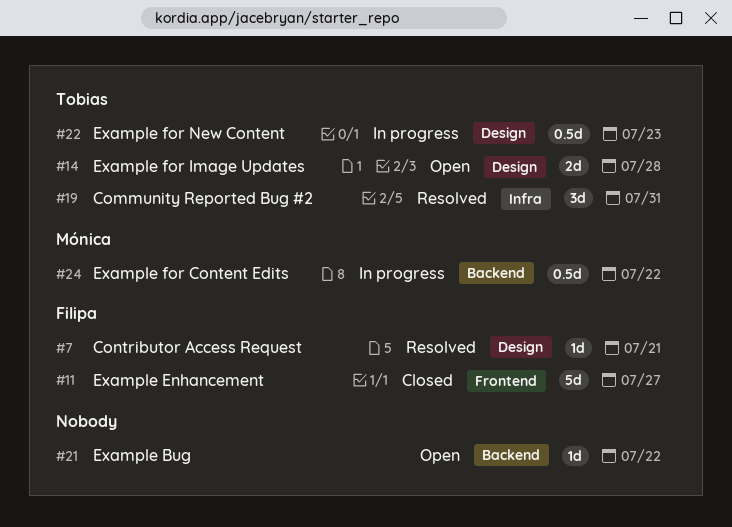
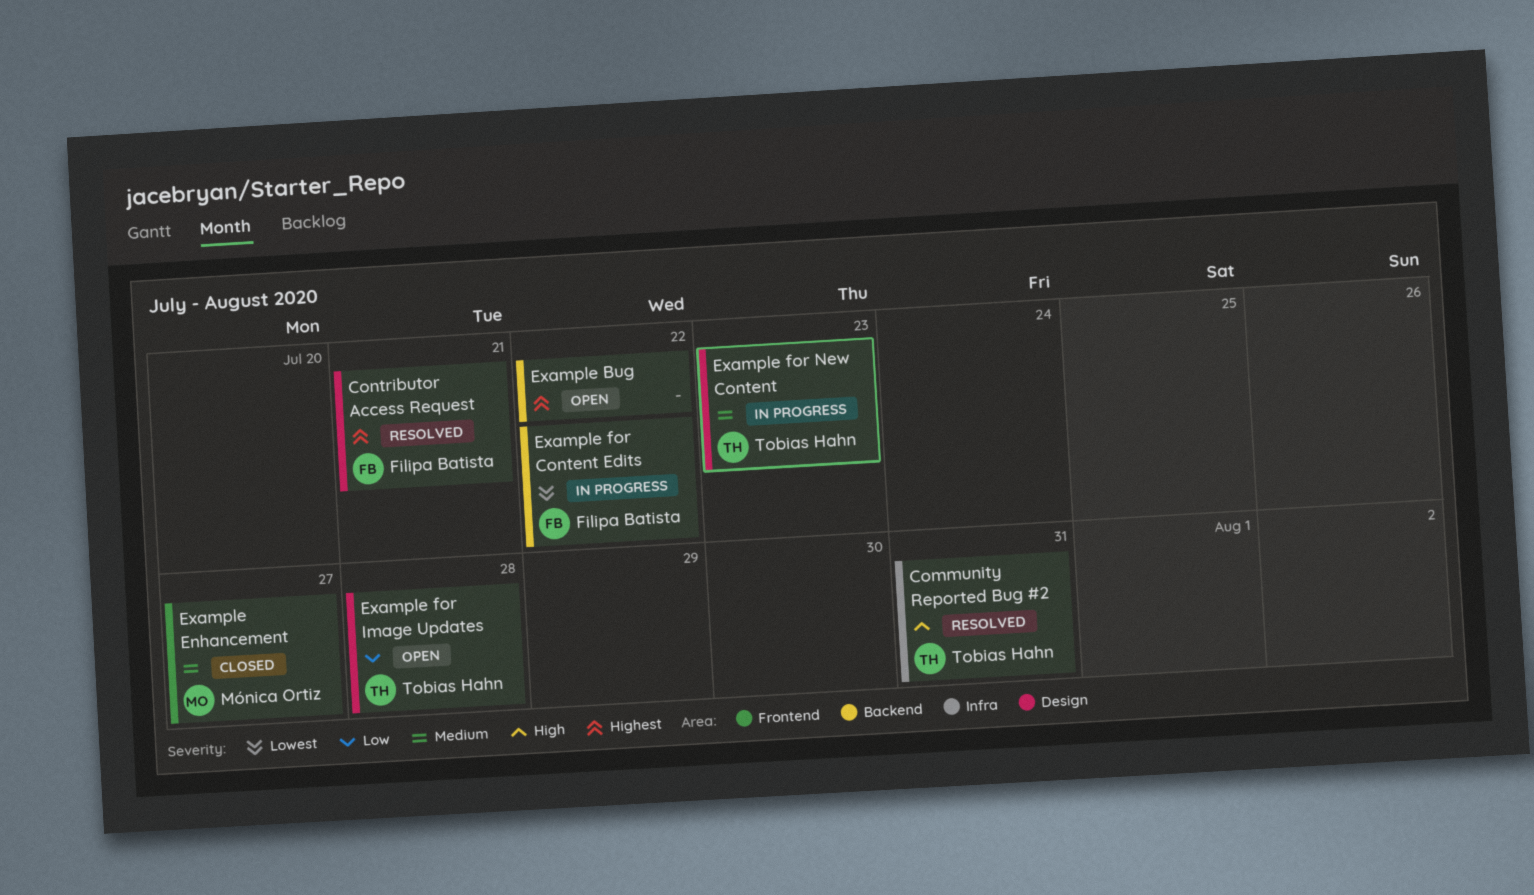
Example Enhancement, owner: Filipa Batista -> Mónica Ortiz
Example for Content Edits, owner: Mónica Ortiz -> Filipa Batista

